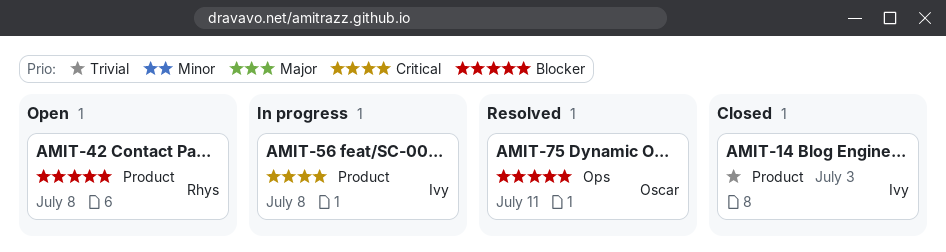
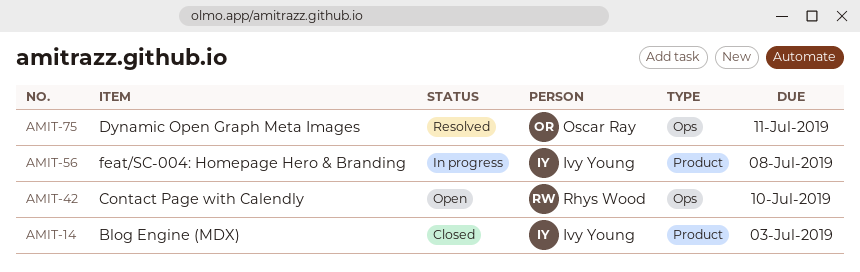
AMIT-42, label: Product -> Ops
AMIT-42, due: Jul 8 -> Jul 10

